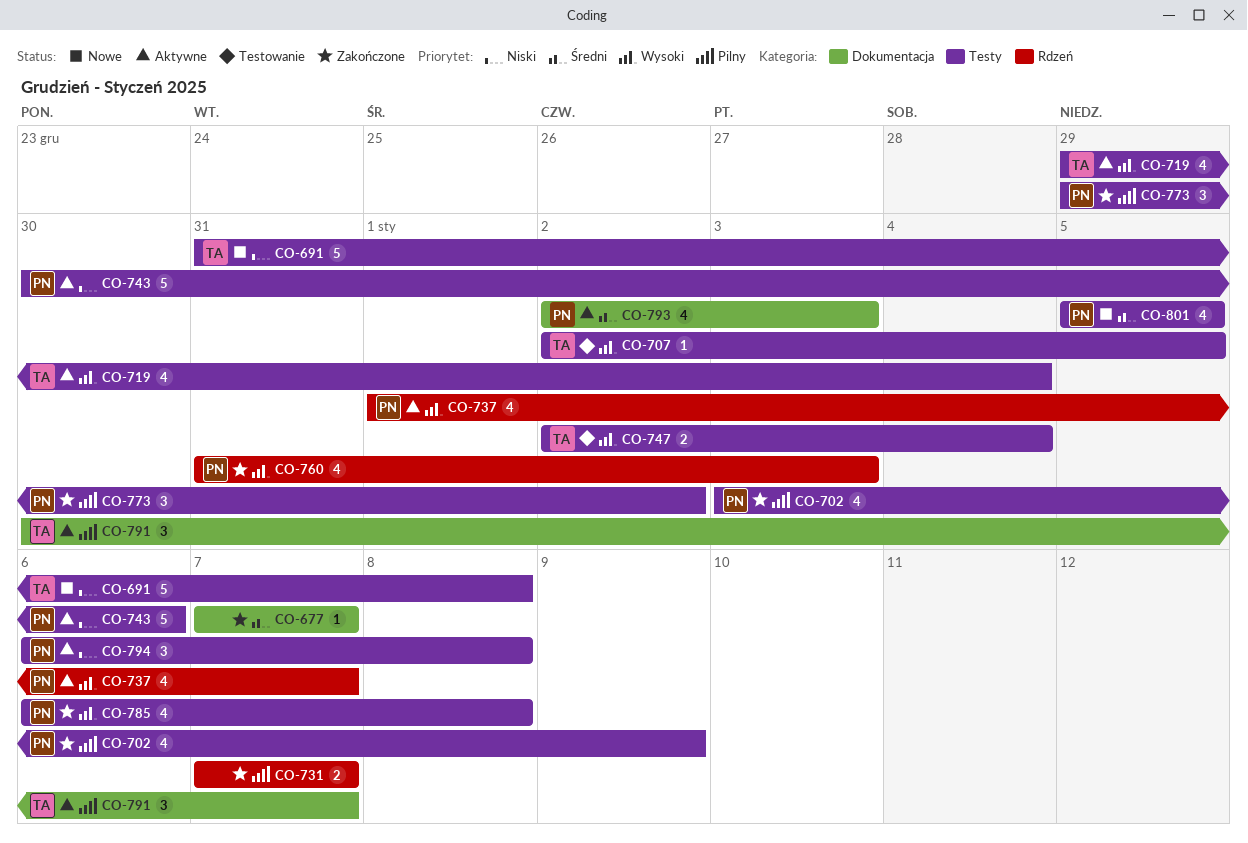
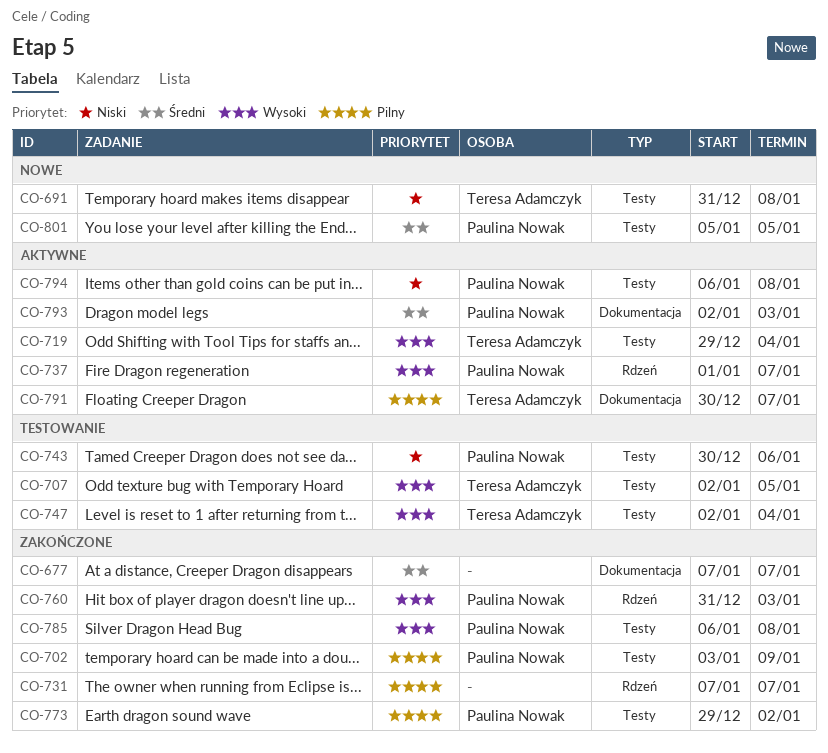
CO-743, status: Aktywne -> Testowanie

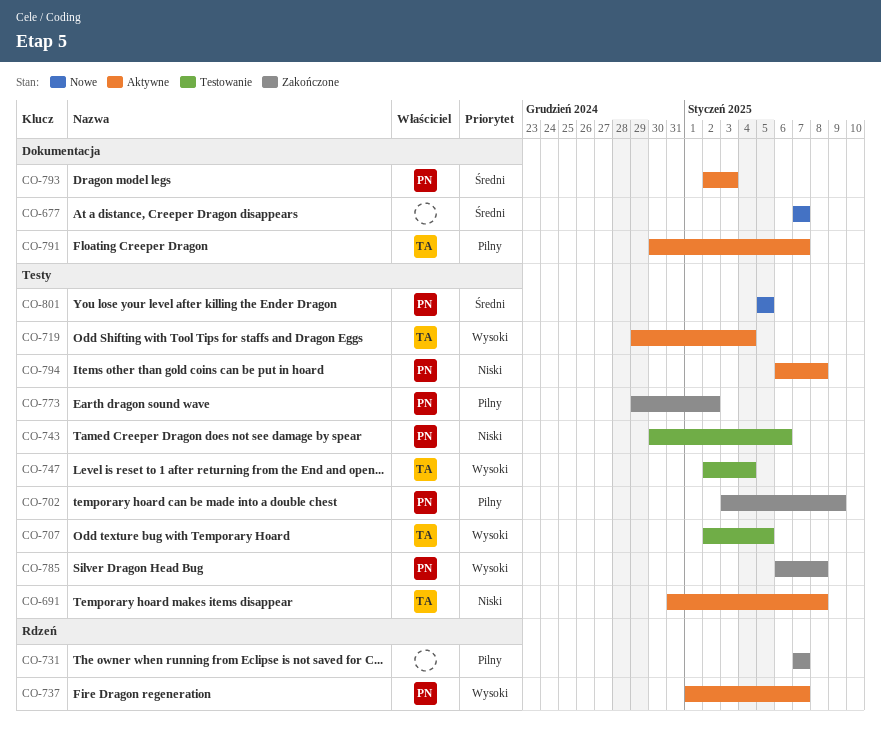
CO-677, status: Zakończone -> Nowe
CO-691, status: Nowe -> Aktywne
CO-760: present -> none

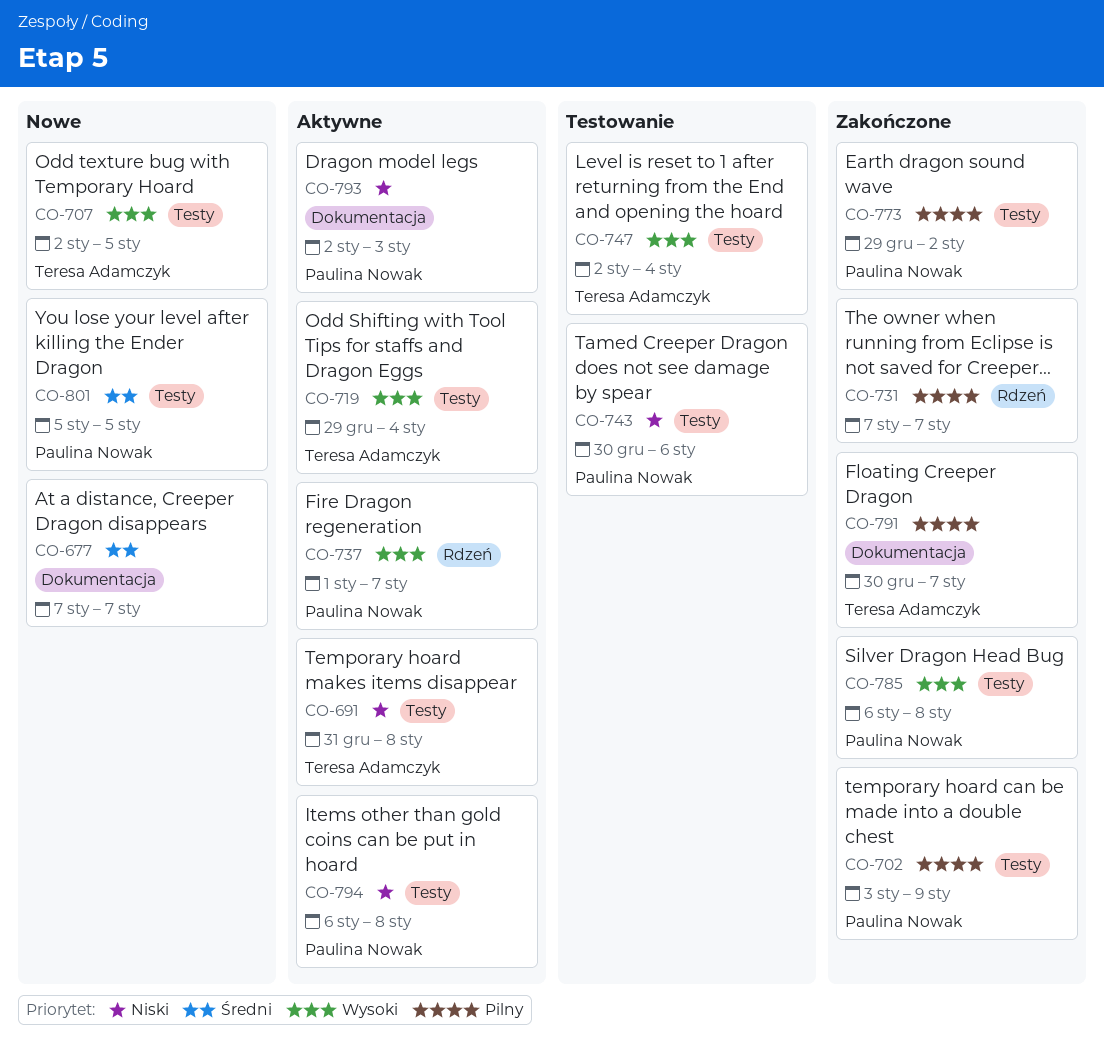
CO-707, status: Testowanie -> Nowe
CO-791, status: Aktywne -> Zakończone
CO-793, priority: Średni -> Niski

